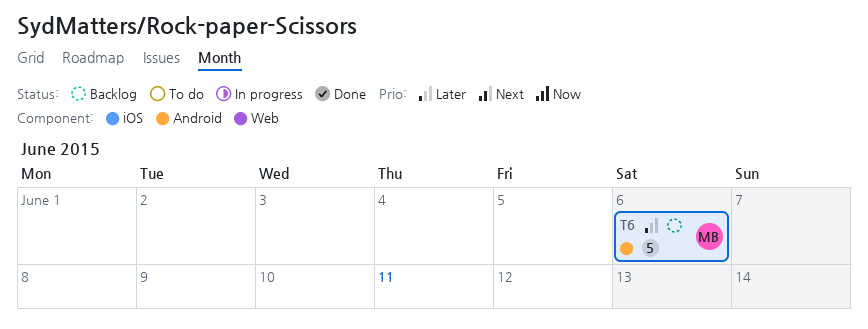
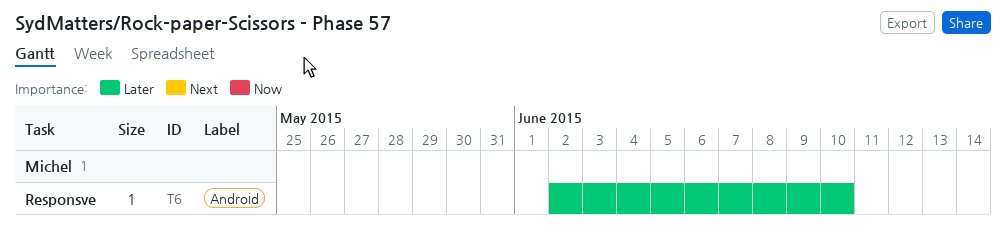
T6, estimate: 5 -> 1
T6, due: Jun 6 -> Jun 10

